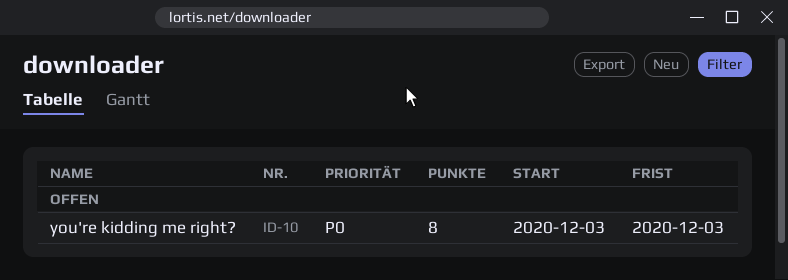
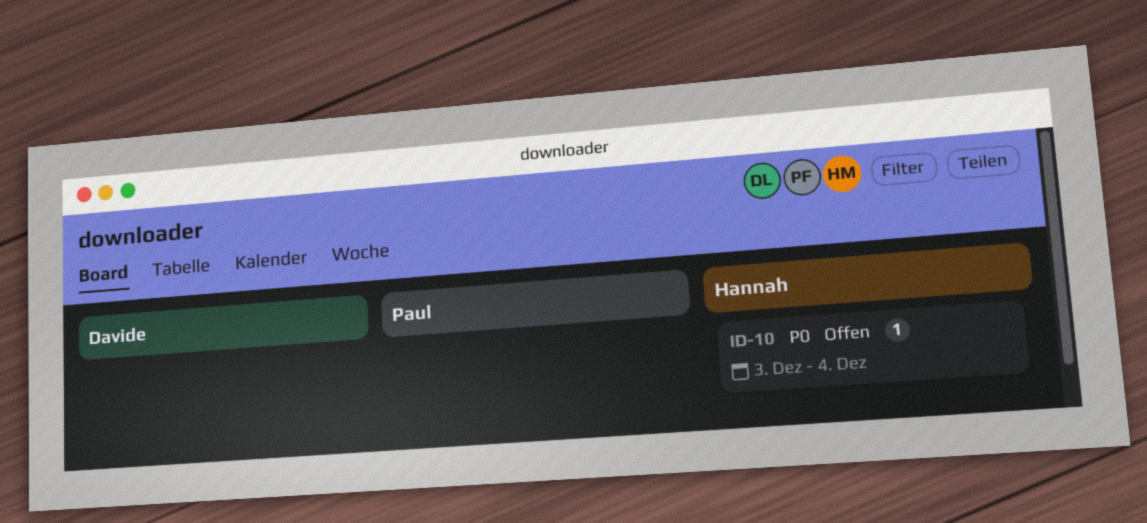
ID-10, estimate: 8 -> 1
ID-10, due: Dec 3 -> Dec 4

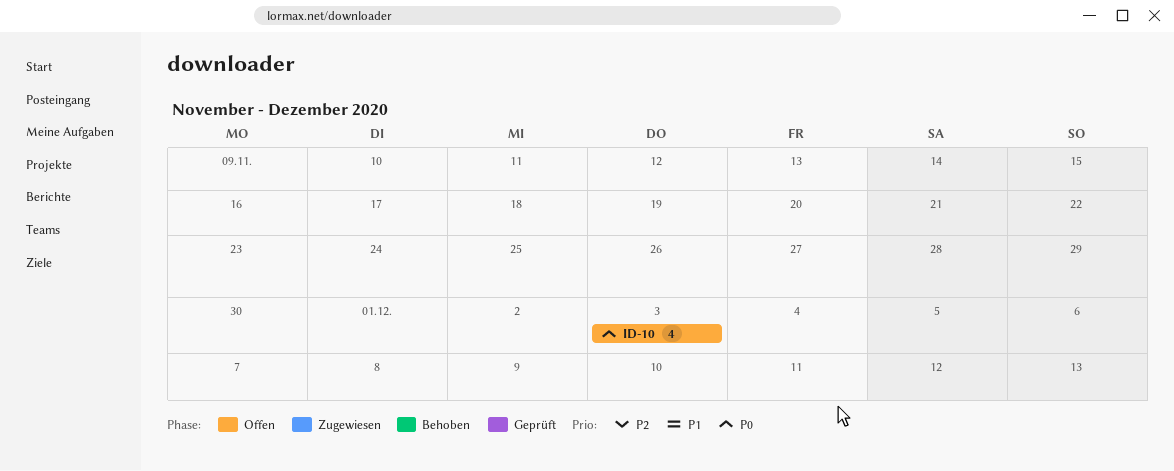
ID-10, estimate: 1 -> 4
ID-10, due: Dec 4 -> Dec 3

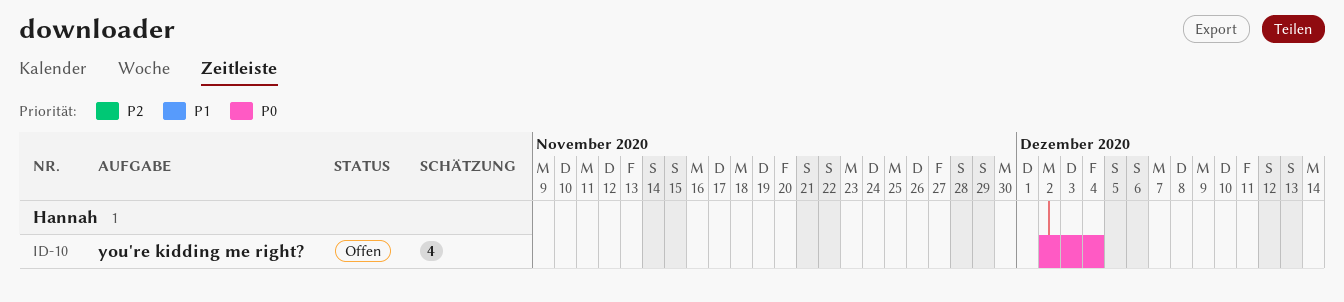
ID-10, start: Dec 3 -> Dec 2
ID-10, due: Dec 3 -> Dec 4

